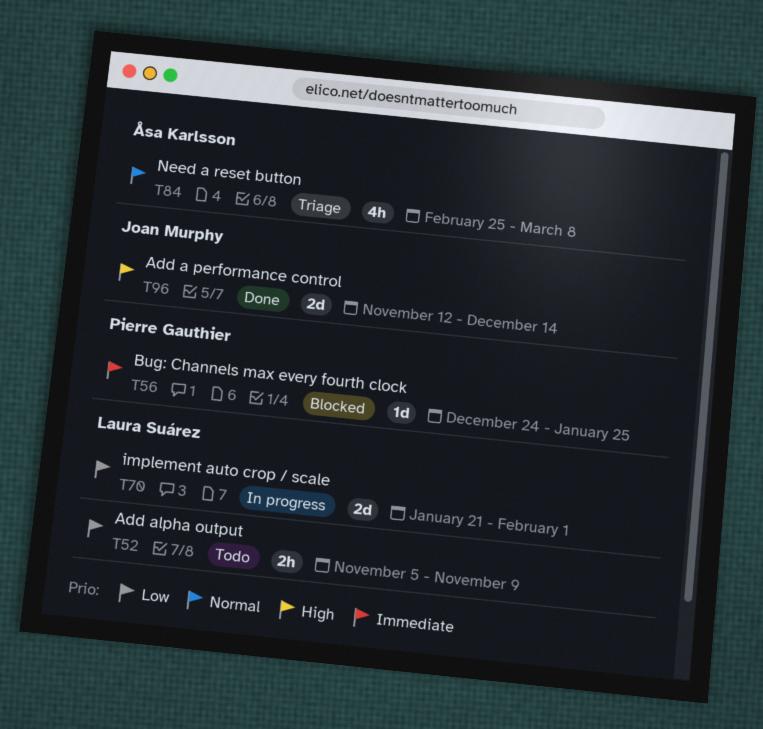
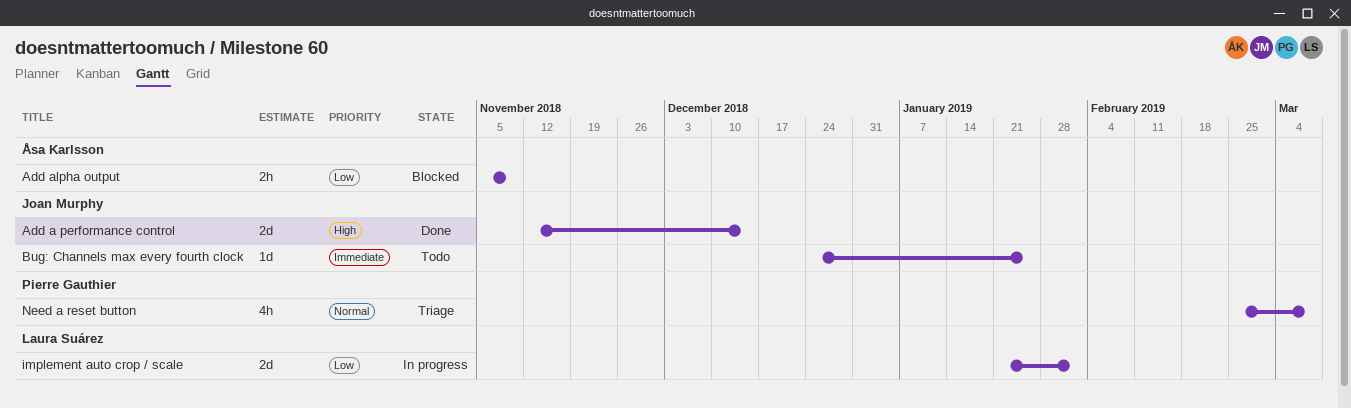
Add alpha output, status: Todo -> Blocked
Add alpha output, owner: Laura Suárez -> Åsa Karlsson
Bug: Channels max every fourth clock, status: Blocked -> Todo
Bug: Channels max every fourth clock, owner: Pierre Gauthier -> Joan Murphy
Need a reset button, owner: Åsa Karlsson -> Pierre Gauthier

